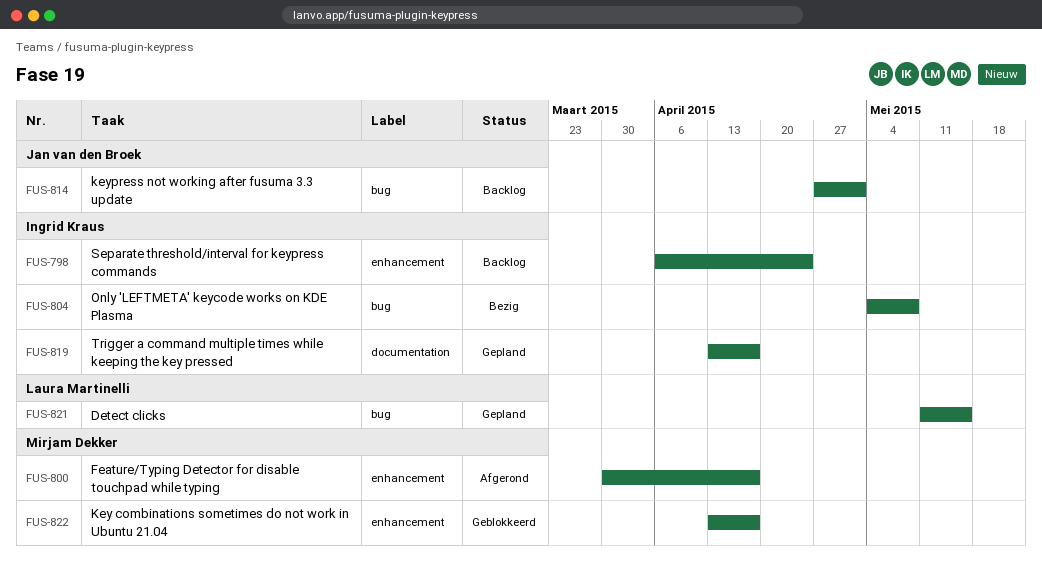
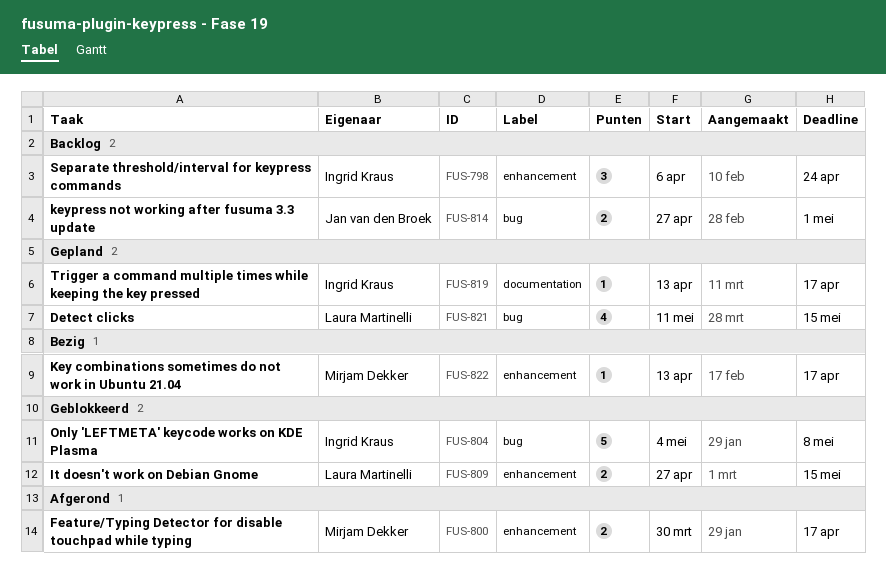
FUS-804, status: Bezig -> Geblokkeerd
FUS-809: none -> present
FUS-822, status: Geblokkeerd -> Bezig

